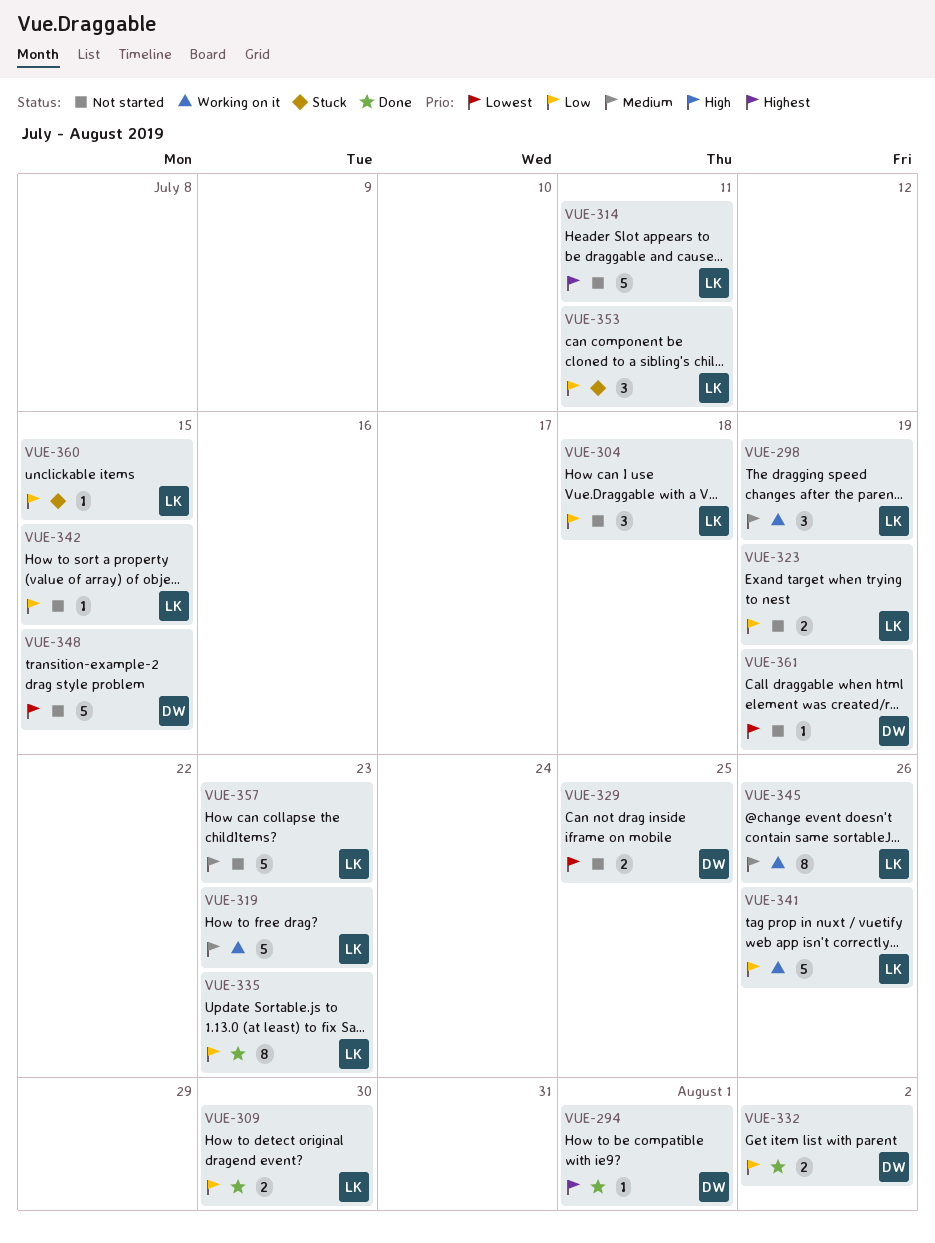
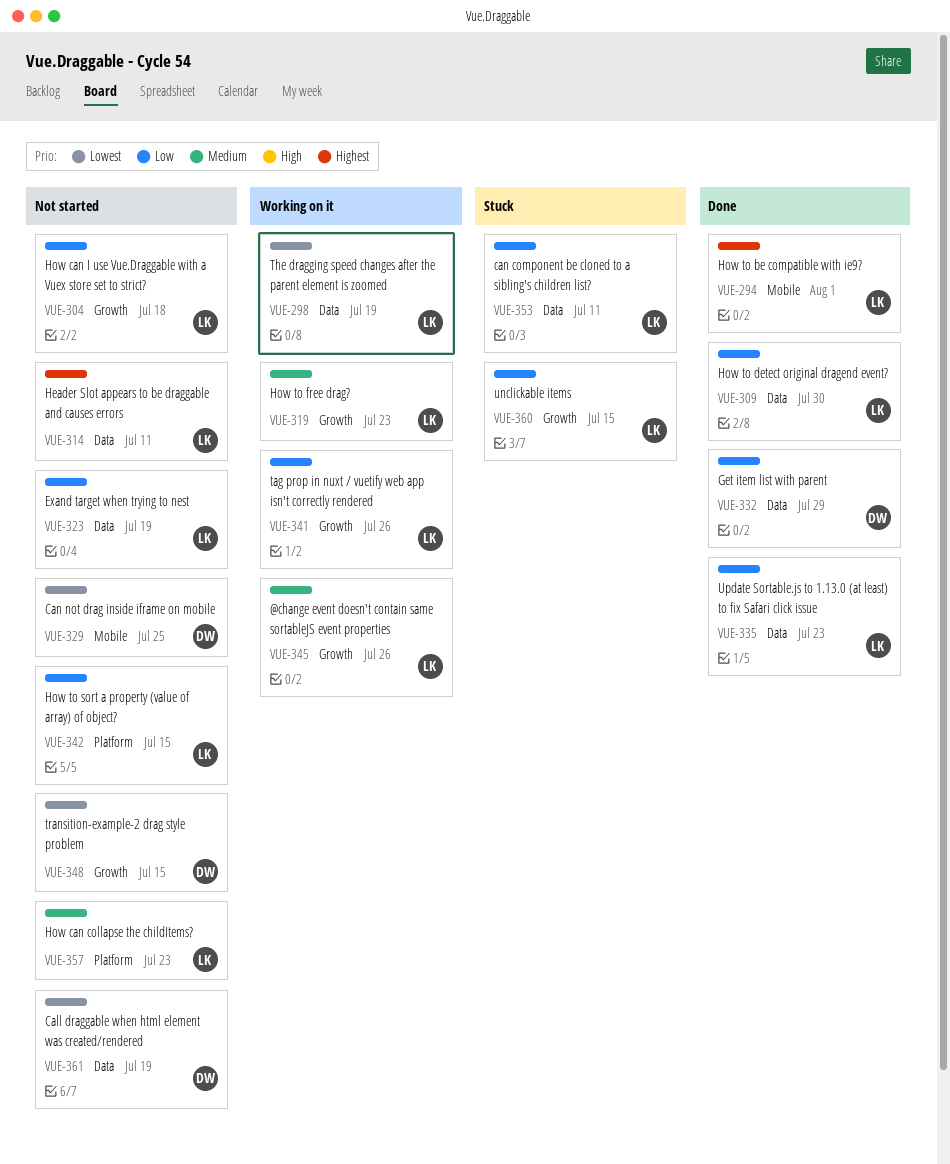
VUE-294, owner: DW -> LK
VUE-298, priority: Medium -> Lowest
VUE-332, due: Aug 2 -> Jul 29

